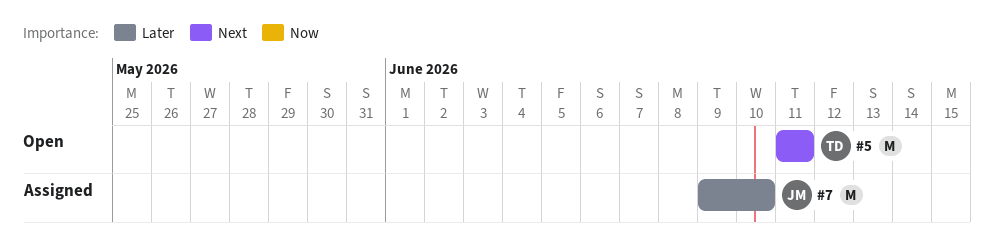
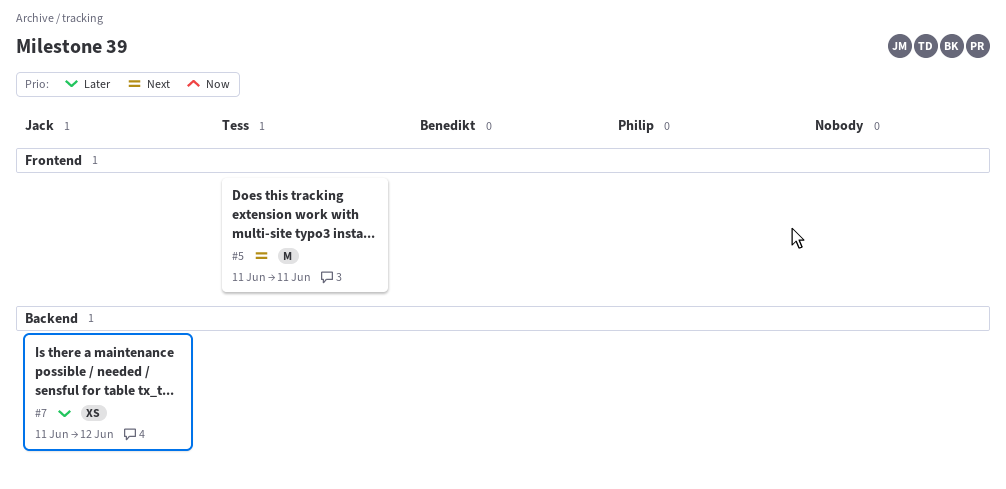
#7, estimate: M -> XS
#7, start: Jun 9 -> Jun 11
#7, due: Jun 10 -> Jun 12

